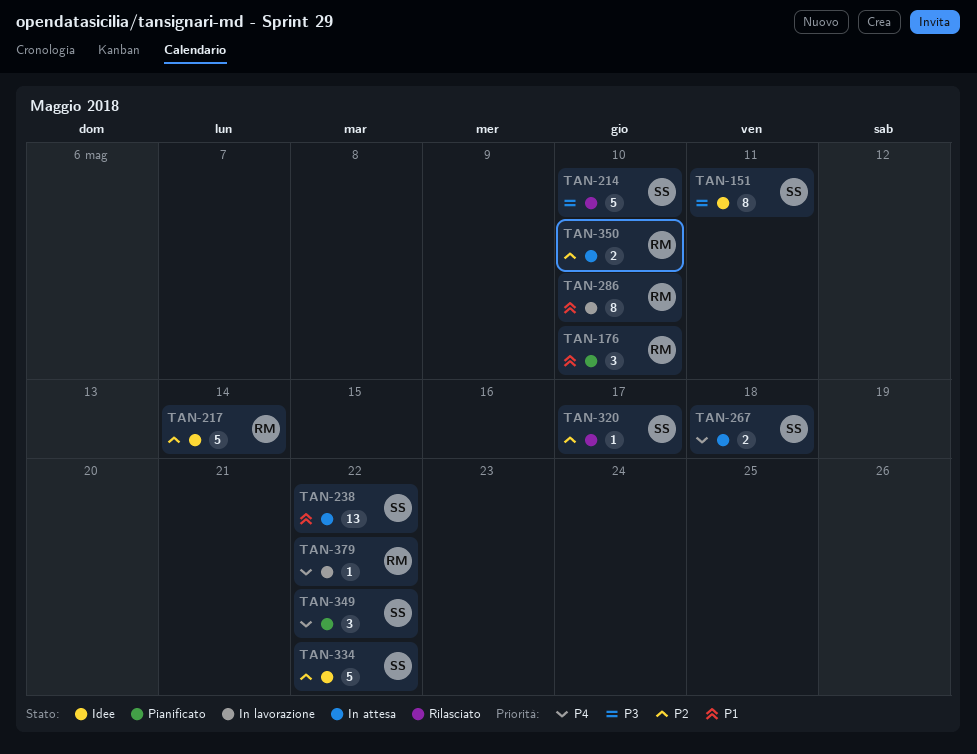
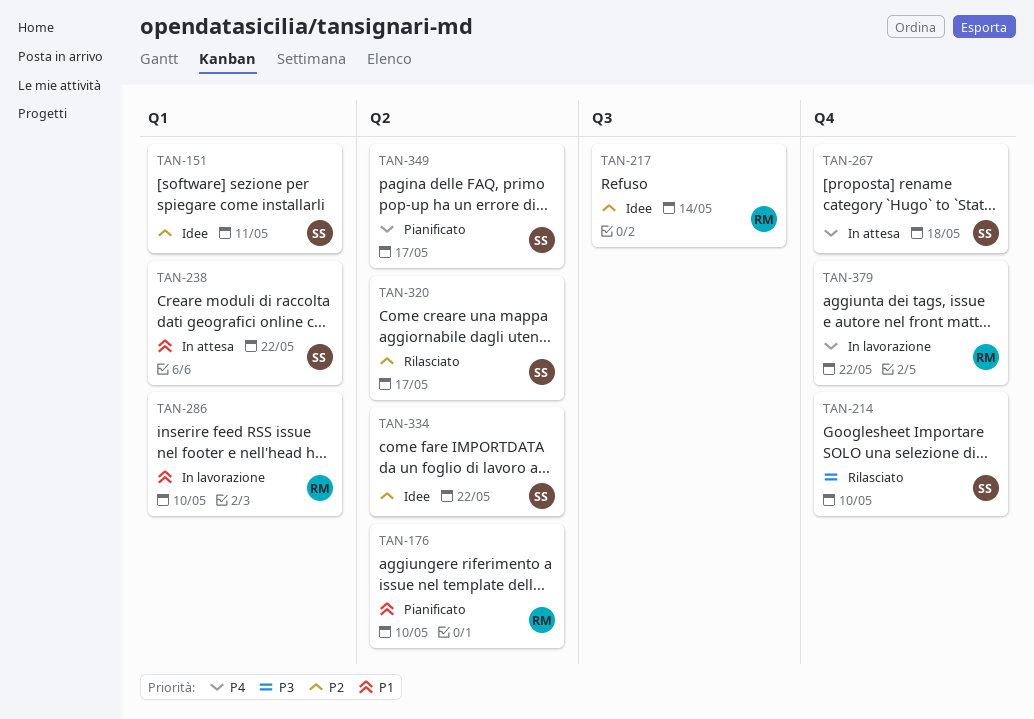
TAN-151, priority: P3 -> P2
TAN-349, due: May 22 -> May 17
TAN-350: present -> none

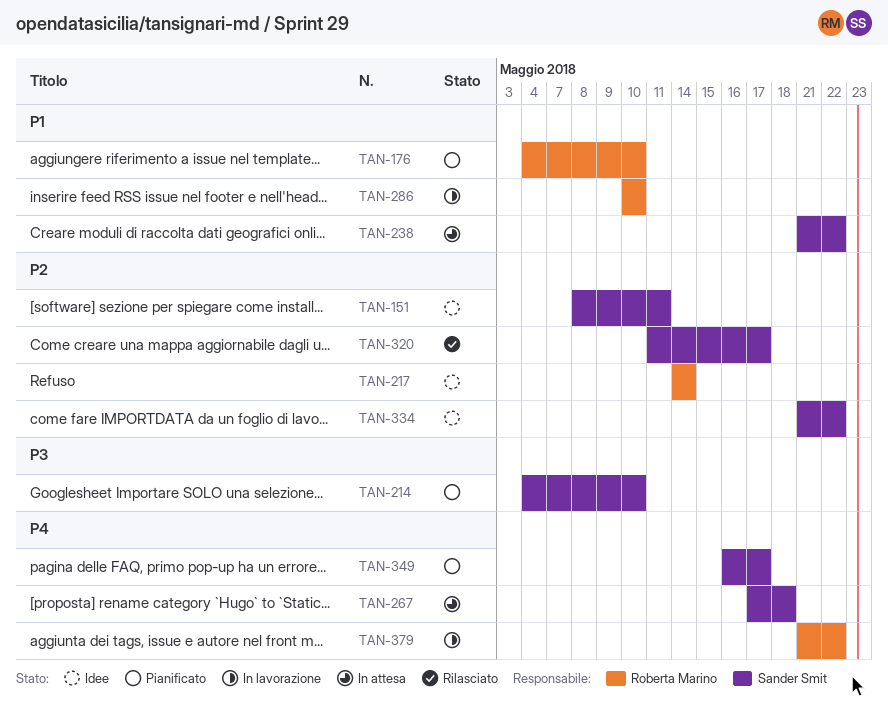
TAN-214, status: Rilasciato -> Pianificato

